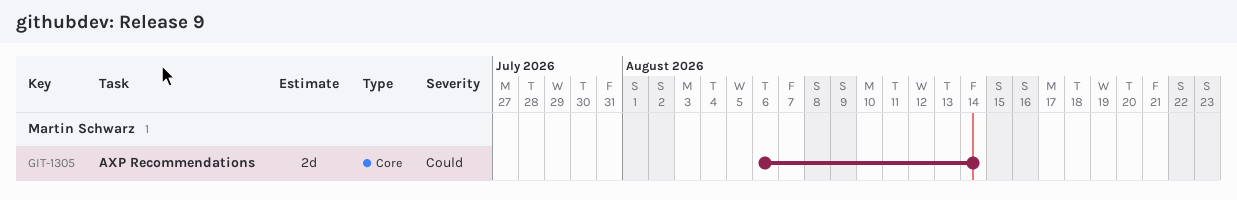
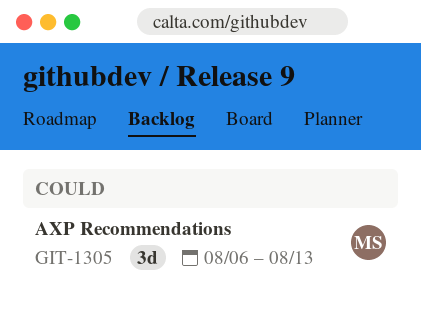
GIT-1305, estimate: 2d -> 3d
GIT-1305, due: Aug 14 -> Aug 13

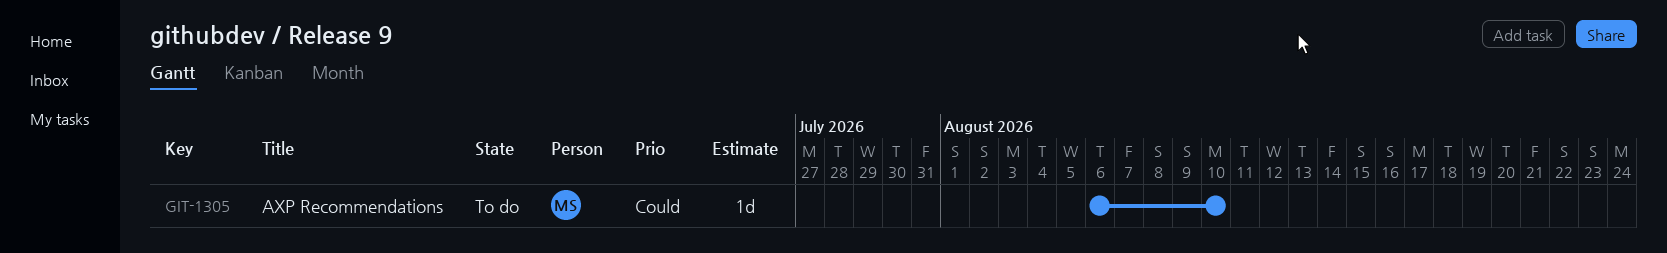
GIT-1305, estimate: 3d -> 1d
GIT-1305, due: Aug 13 -> Aug 10

